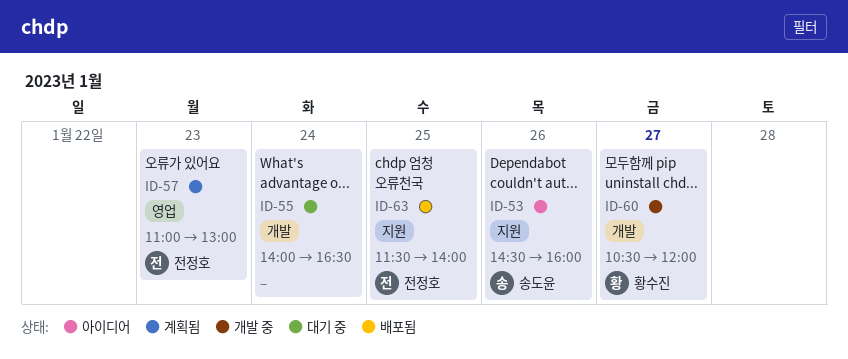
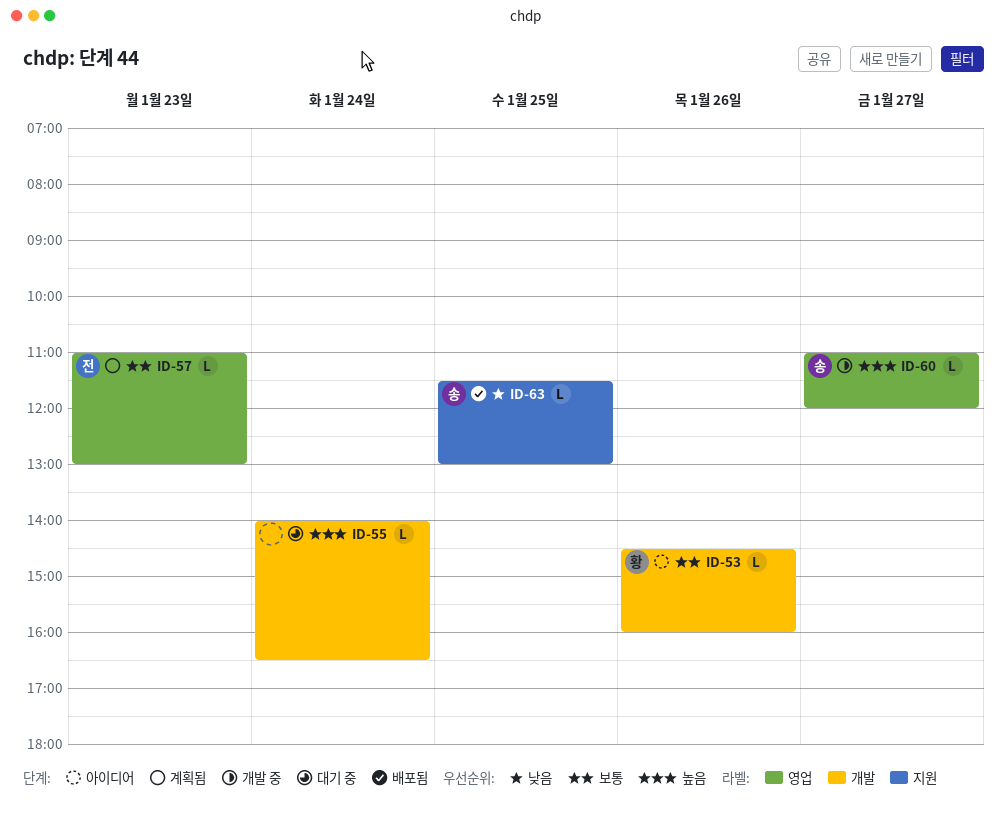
ID-53, owner: 송도윤 -> 황수진
ID-53, label: 지원 -> 개발
ID-60, owner: 황수진 -> 송도윤
ID-60, label: 개발 -> 영업
ID-60, begins: 10:30 -> 11:00
ID-63, owner: 전정호 -> 송도윤
ID-63, ends: 14:00 -> 13:00

